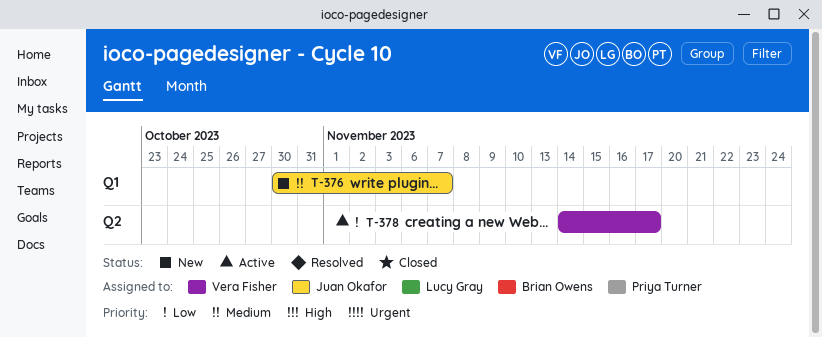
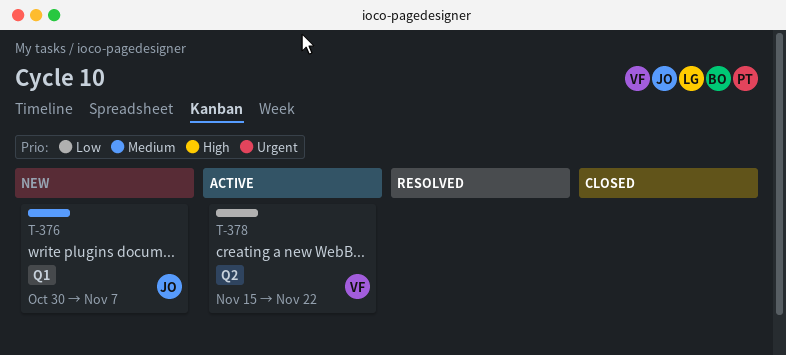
T-378, start: Nov 14 -> Nov 15
T-378, due: Nov 17 -> Nov 22

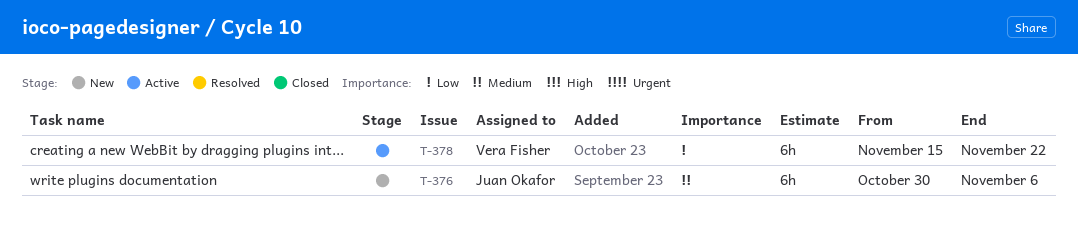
T-376, due: Nov 7 -> Nov 6

